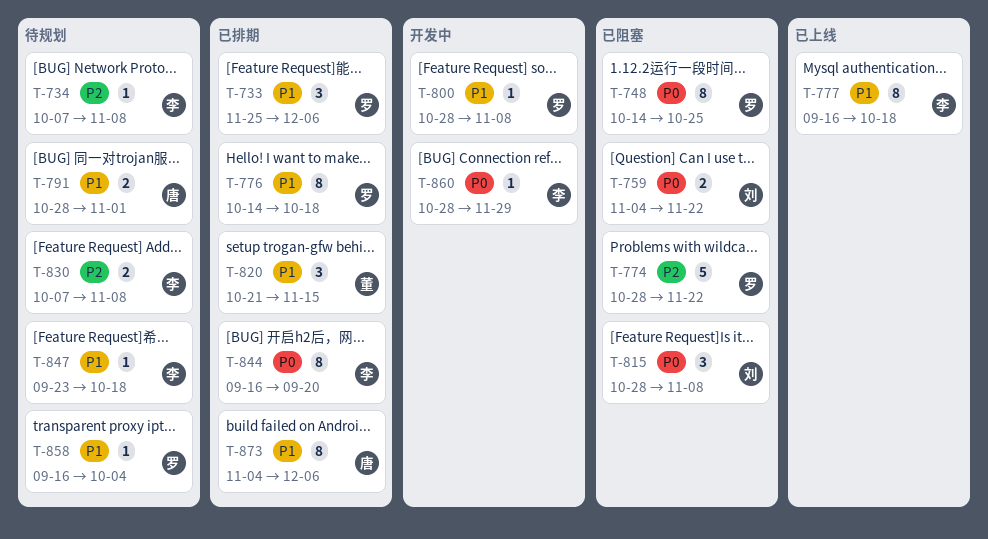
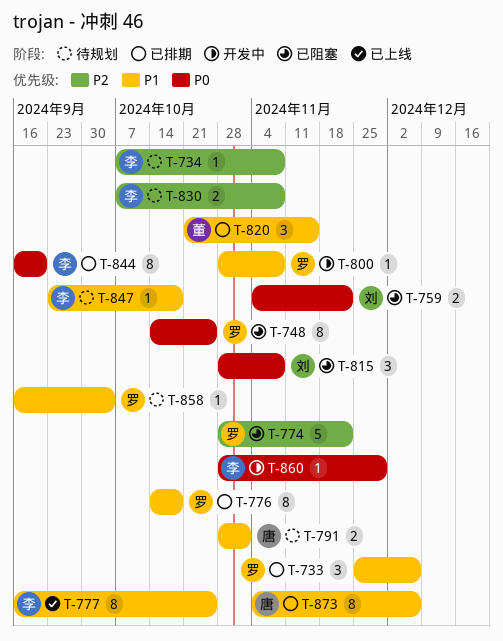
T-777, due: Oct 18 -> Oct 25

